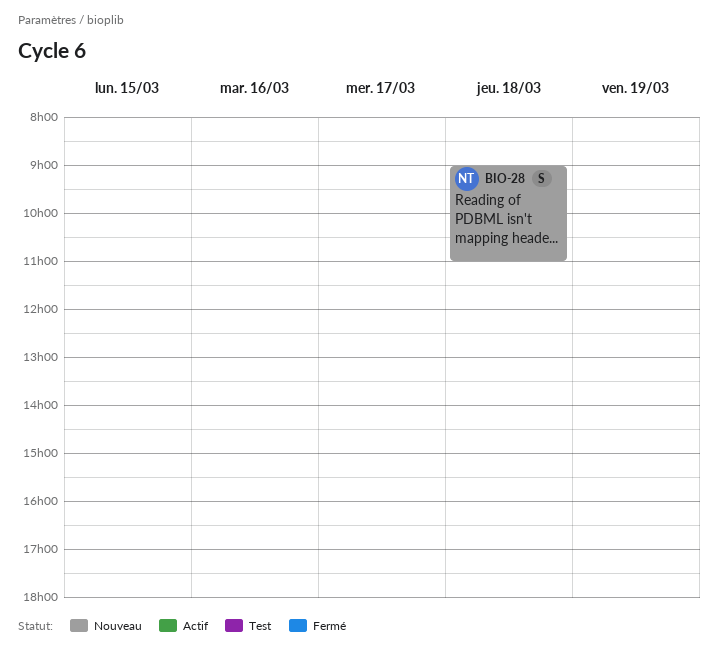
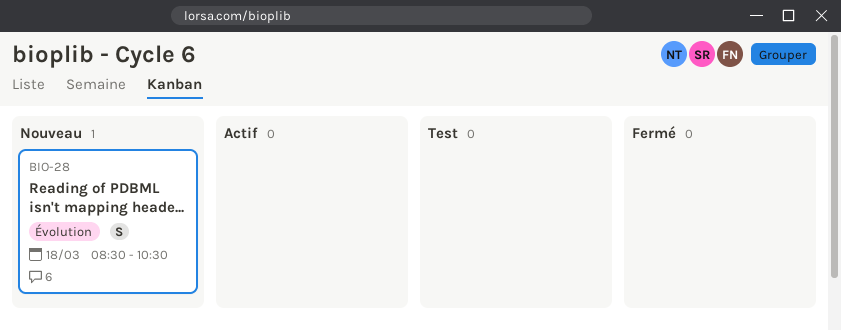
BIO-28, begins: 09:00 -> 08:30
BIO-28, ends: 11:00 -> 10:30

